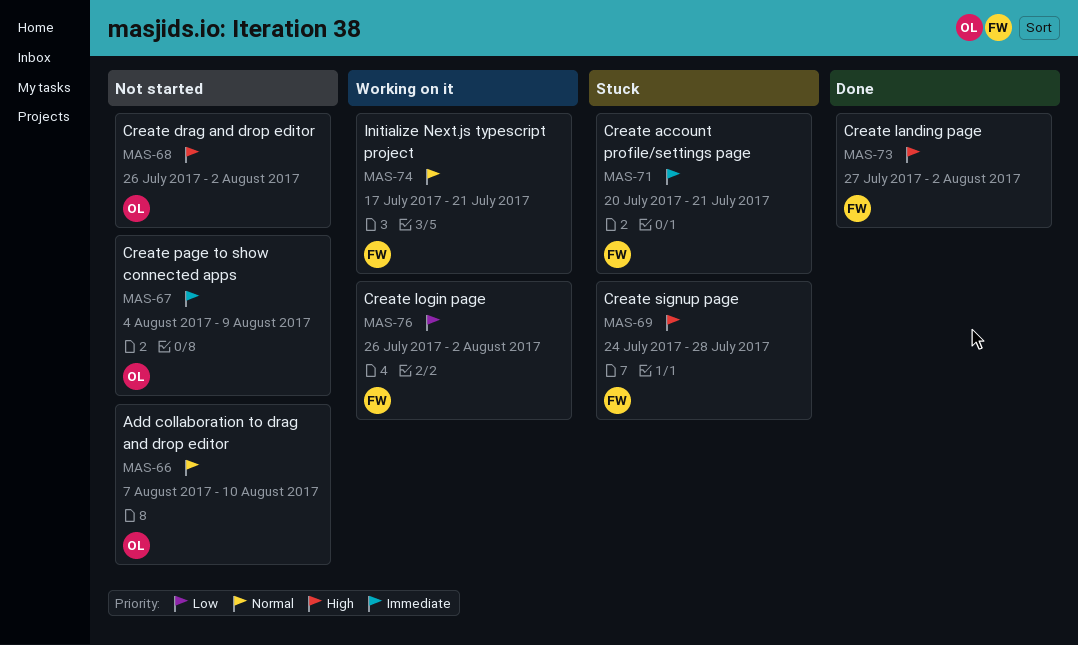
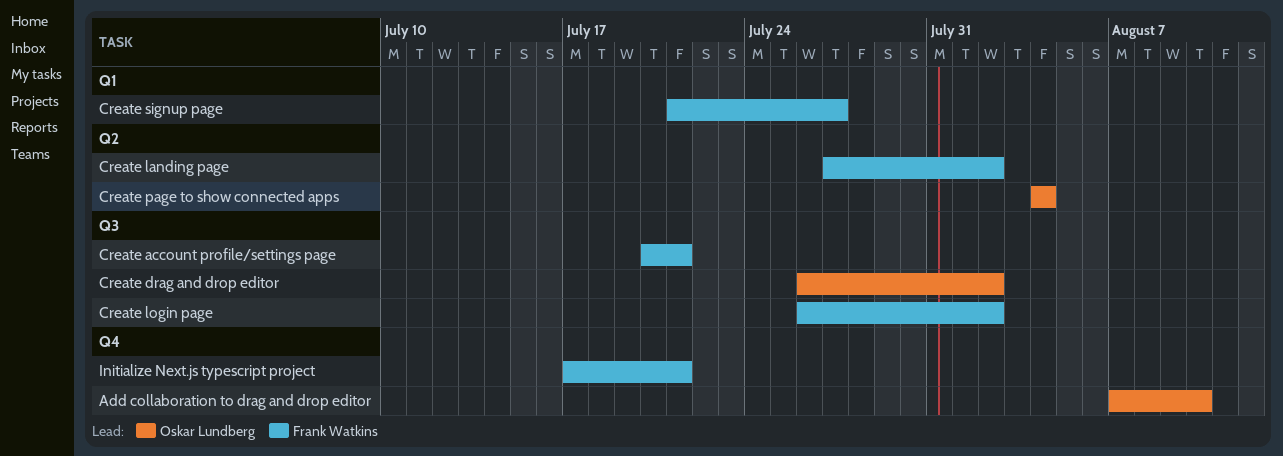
Create page to show connected apps, due: Aug 9 -> Aug 4
Create signup page, start: Jul 24 -> Jul 21
Create signup page, due: Jul 28 -> Jul 27

